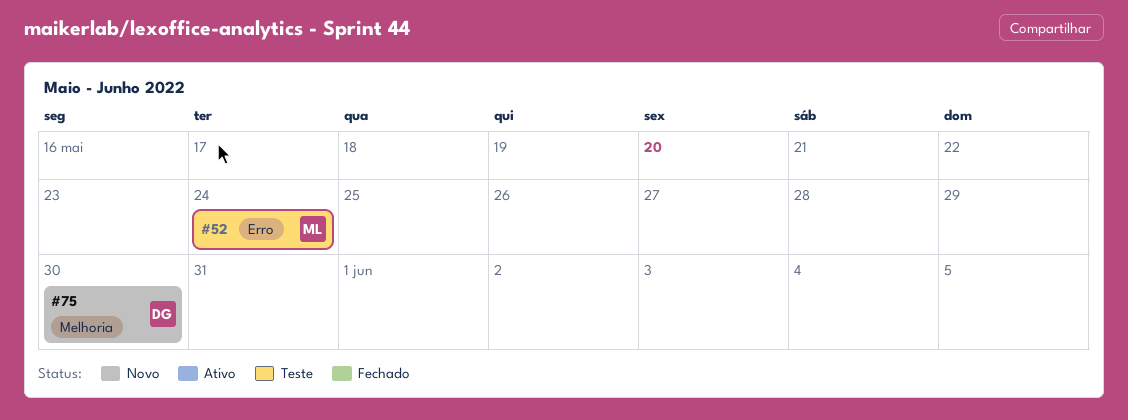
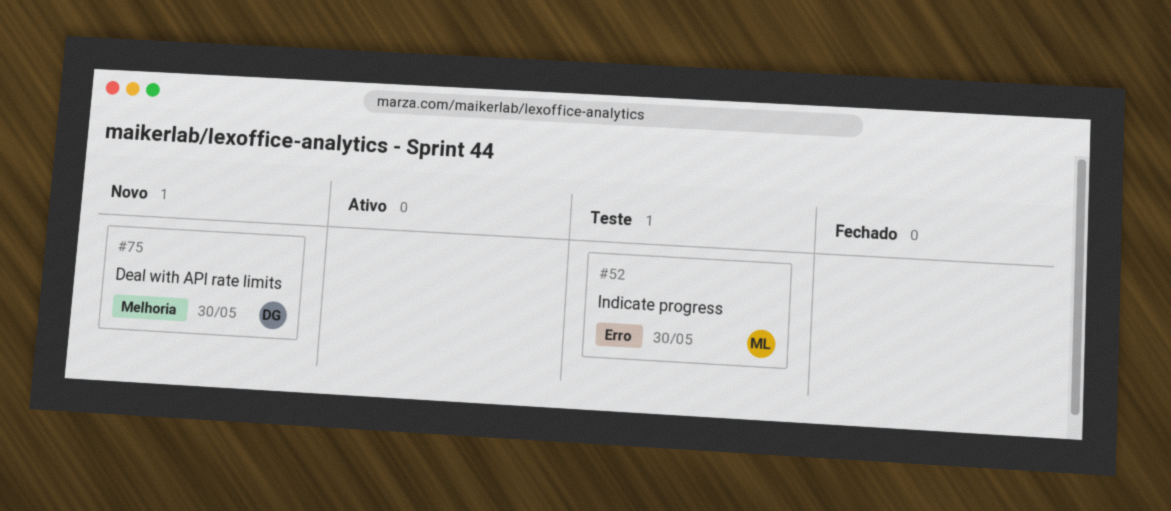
#52, due: May 24 -> May 30

